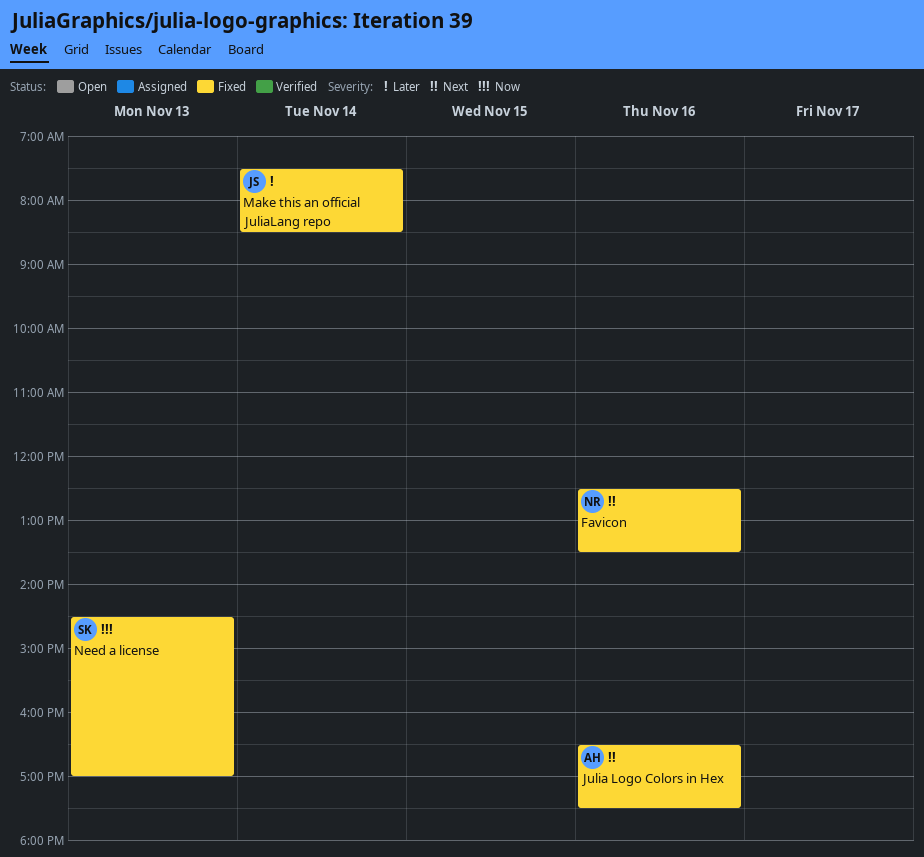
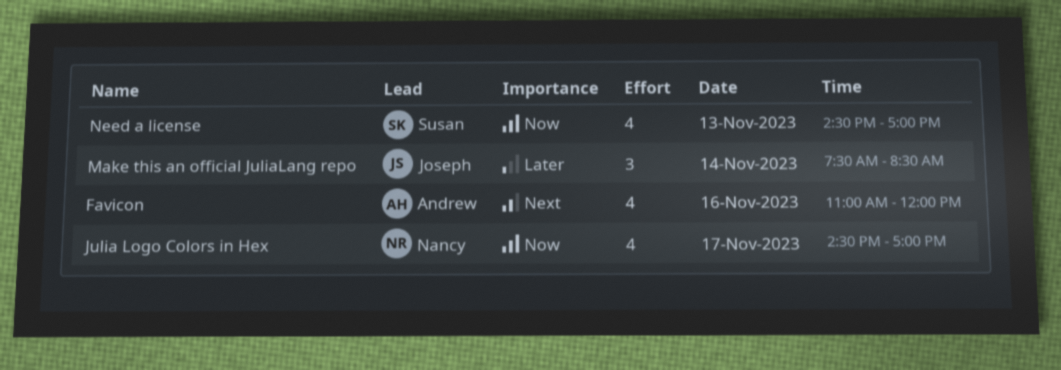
Favicon, owner: Nancy -> Andrew
Favicon, begins: 12:30 -> 11:00
Favicon, ends: 13:30 -> 12:00
Julia Logo Colors in Hex, owner: Andrew -> Nancy
Julia Logo Colors in Hex, priority: Next -> Now
Julia Logo Colors in Hex, day: Nov 16 -> Nov 17
Julia Logo Colors in Hex, begins: 16:30 -> 14:30
Julia Logo Colors in Hex, ends: 17:30 -> 17:00

